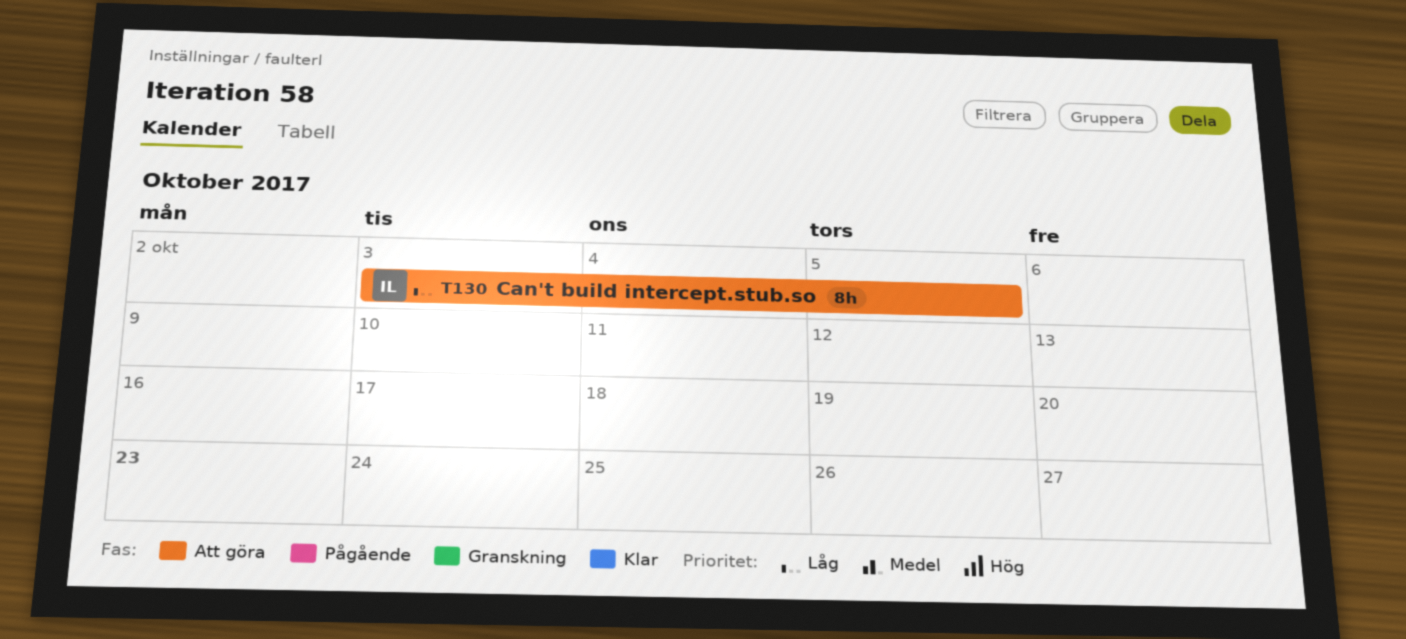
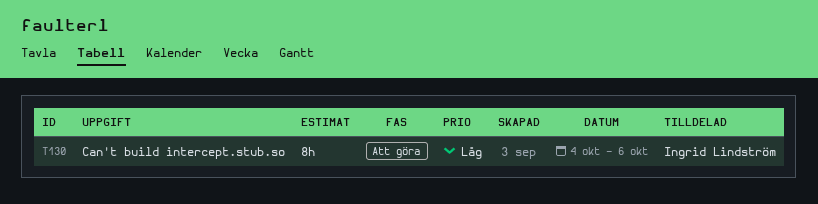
T130, start: Oct 3 -> Oct 4
T130, due: Oct 5 -> Oct 6

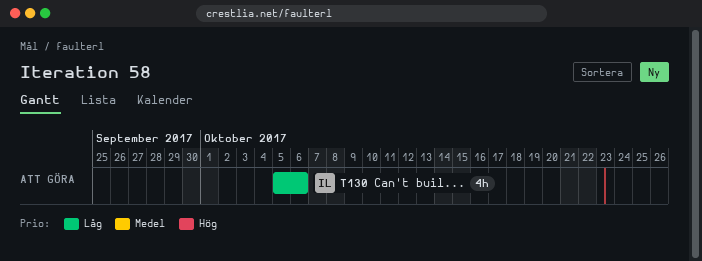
T130, estimate: 8h -> 4h
T130, start: Oct 4 -> Oct 5

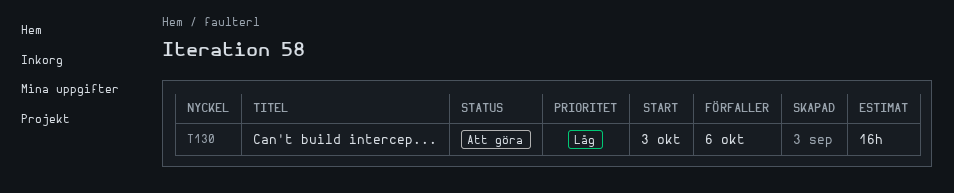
T130, estimate: 4h -> 16h
T130, start: Oct 5 -> Oct 3

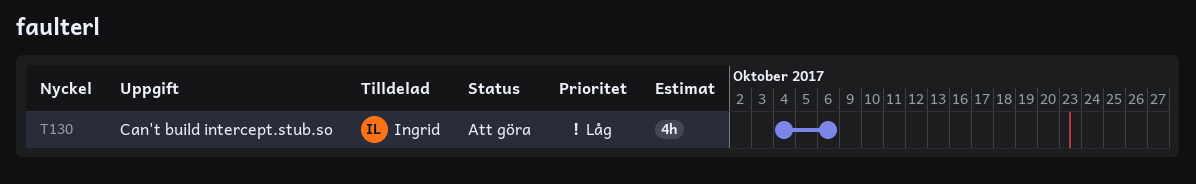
T130, estimate: 16h -> 4h
T130, start: Oct 3 -> Oct 4

